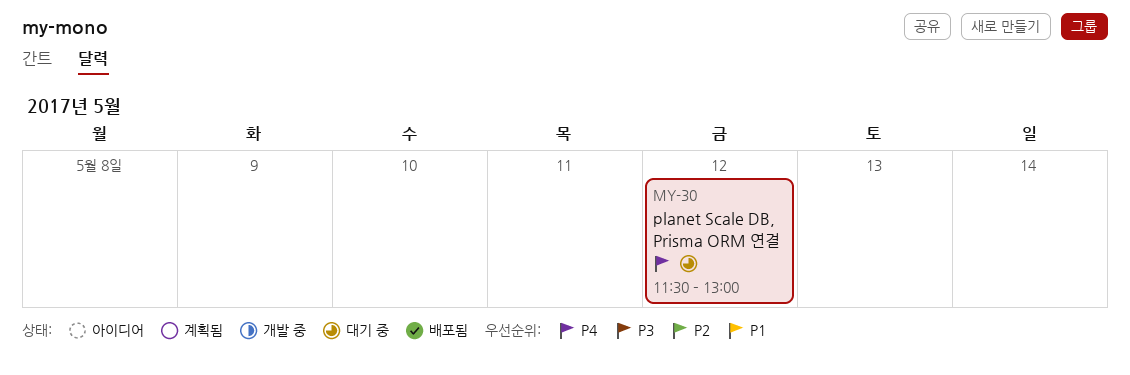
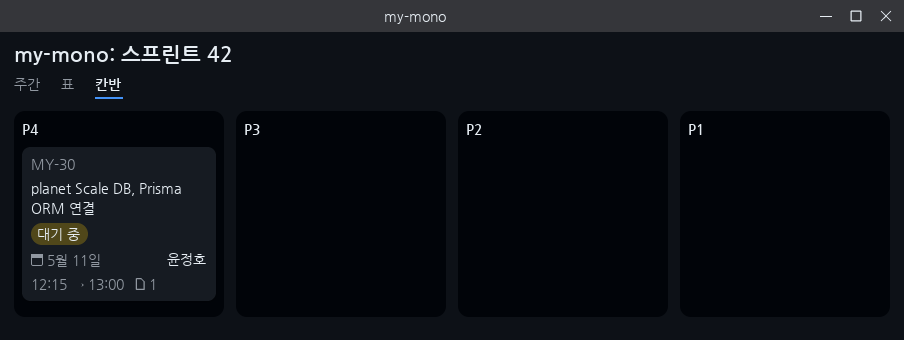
MY-30, day: May 12 -> May 11
MY-30, begins: 11:30 -> 12:15

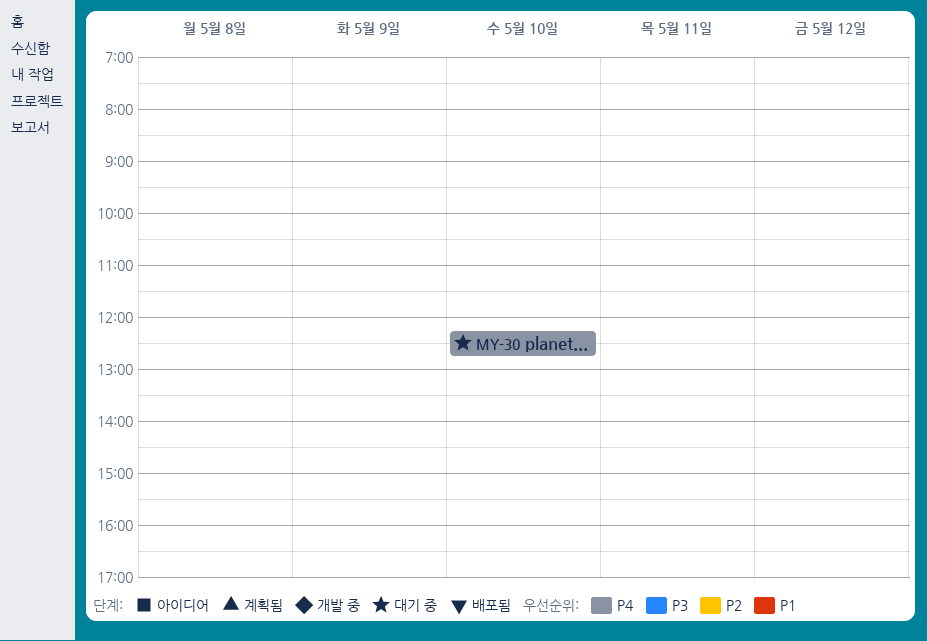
MY-30, day: May 11 -> May 10
MY-30, ends: 13:00 -> 12:45

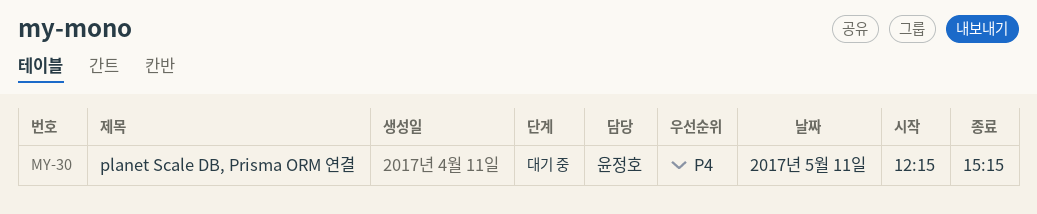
MY-30, day: May 10 -> May 11
MY-30, ends: 12:45 -> 15:15

